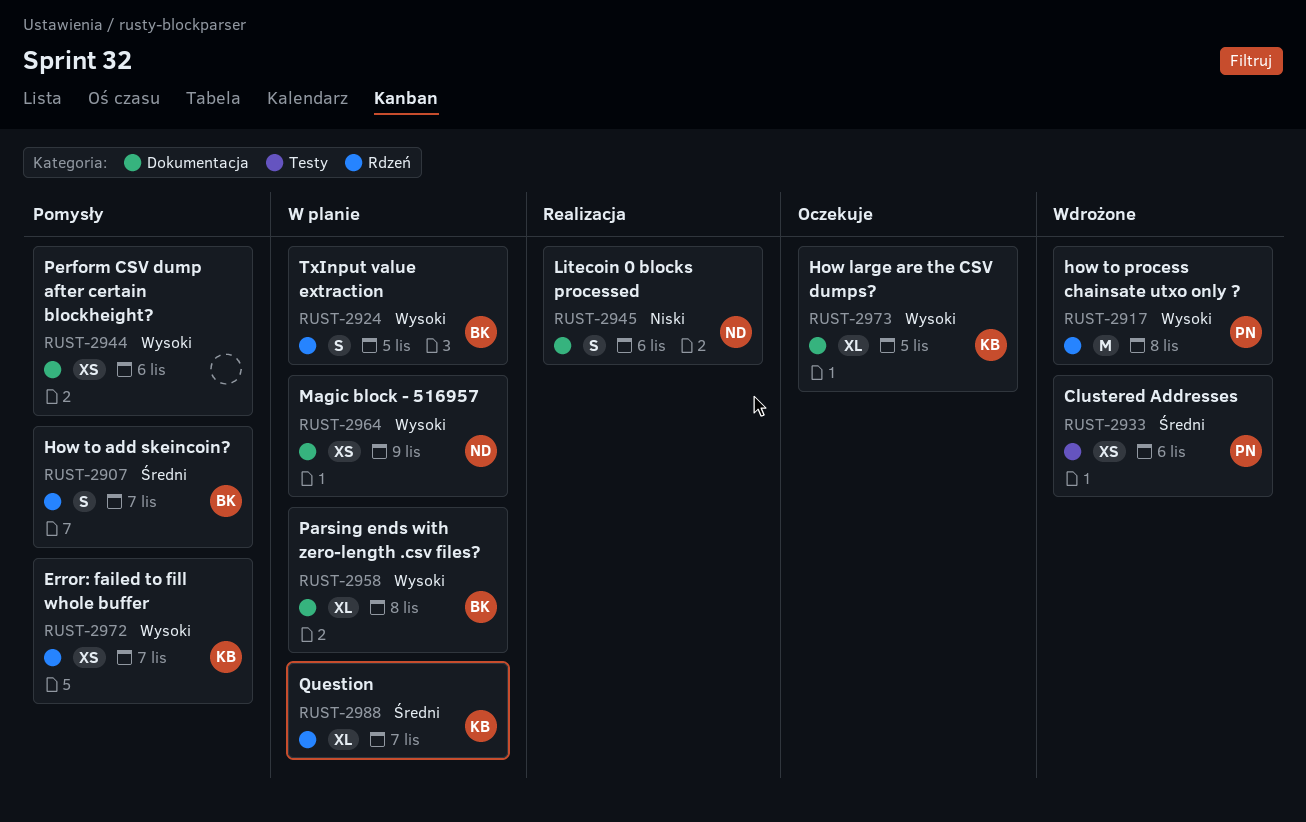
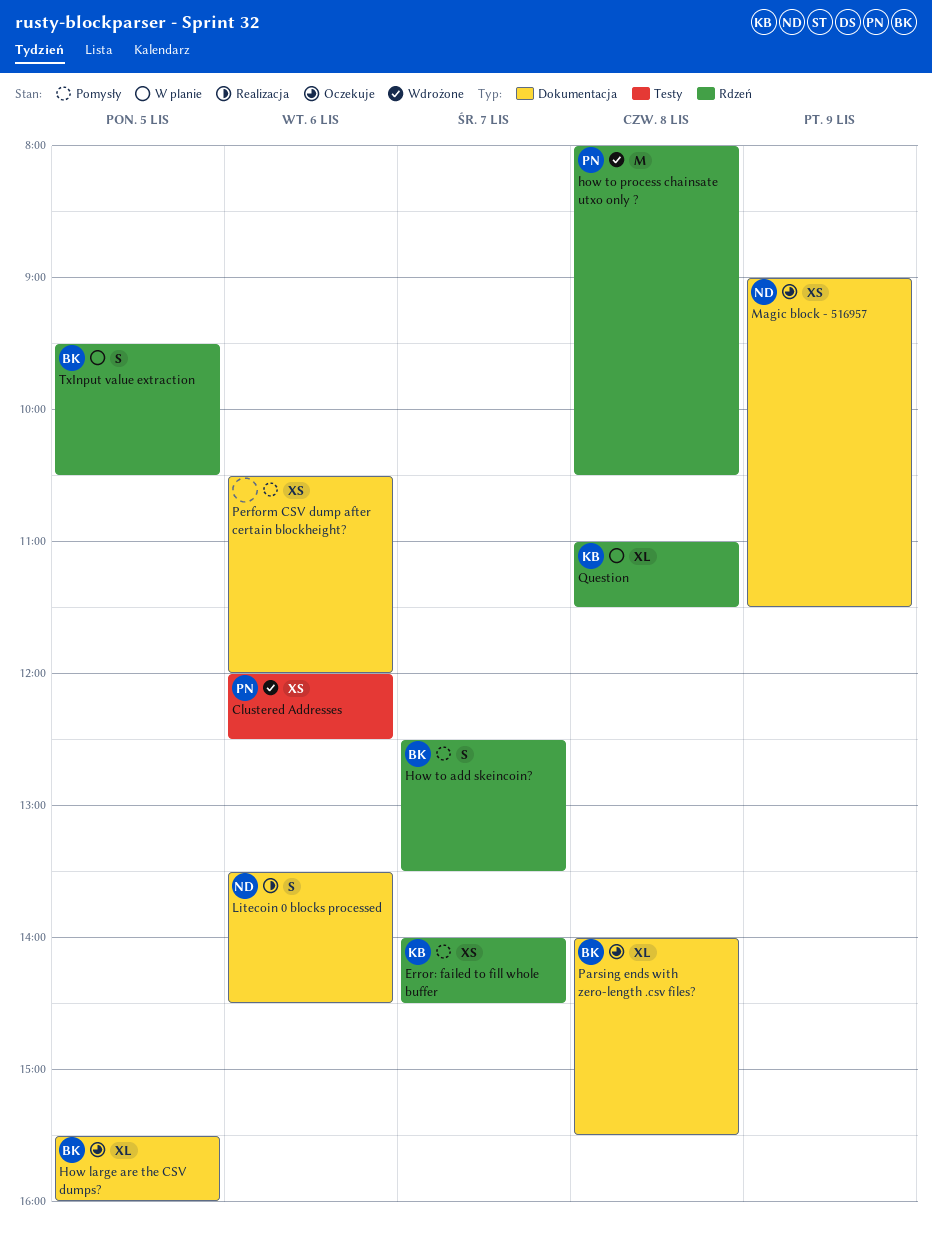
How large are the CSV dumps?, owner: KB -> BK
Magic block - 516957, status: W planie -> Oczekuje
Parsing ends with zero-length .csv files?, status: W planie -> Oczekuje
Question, day: Nov 7 -> Nov 8

